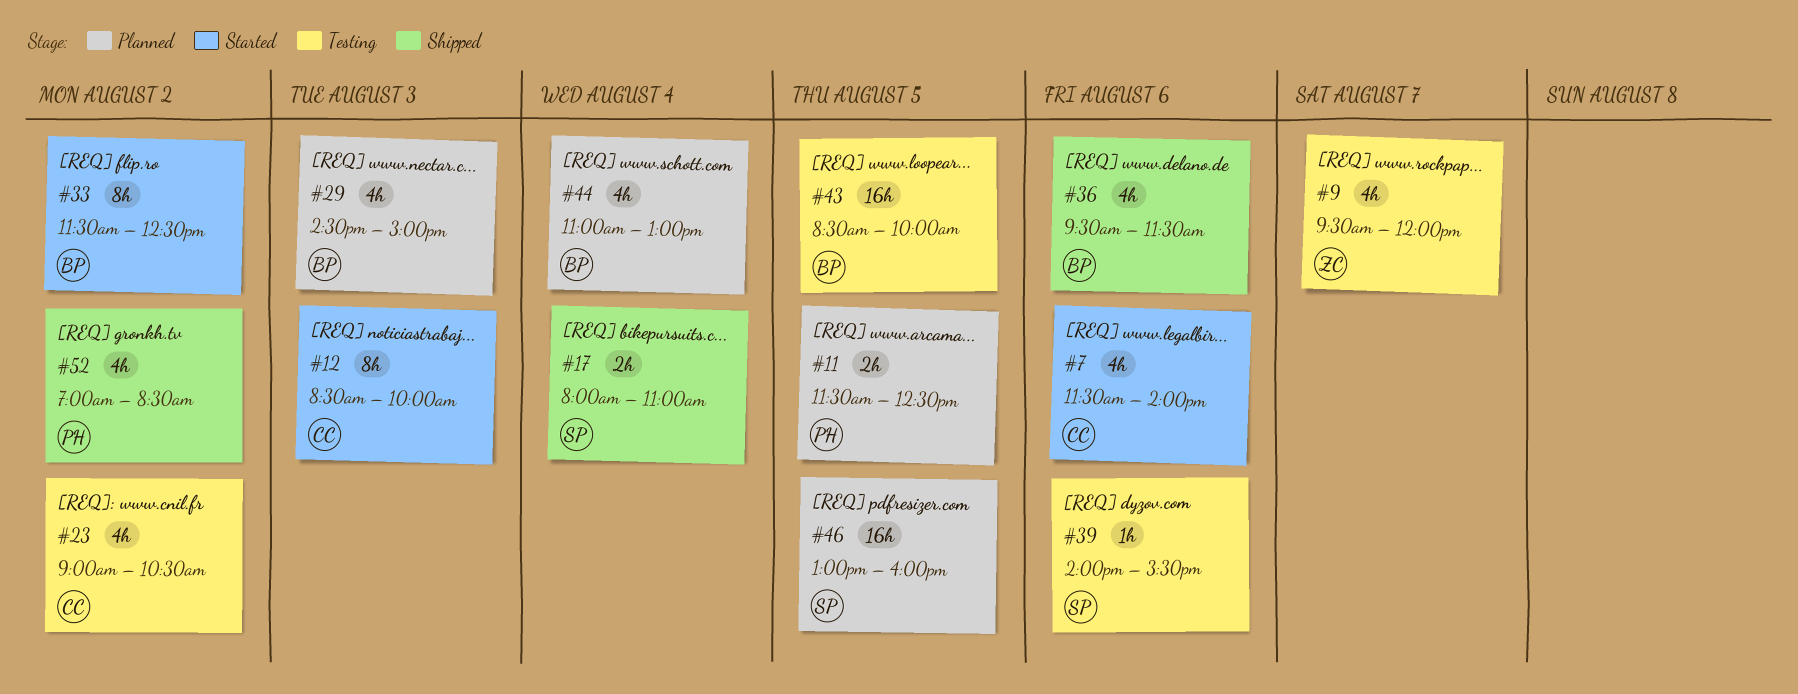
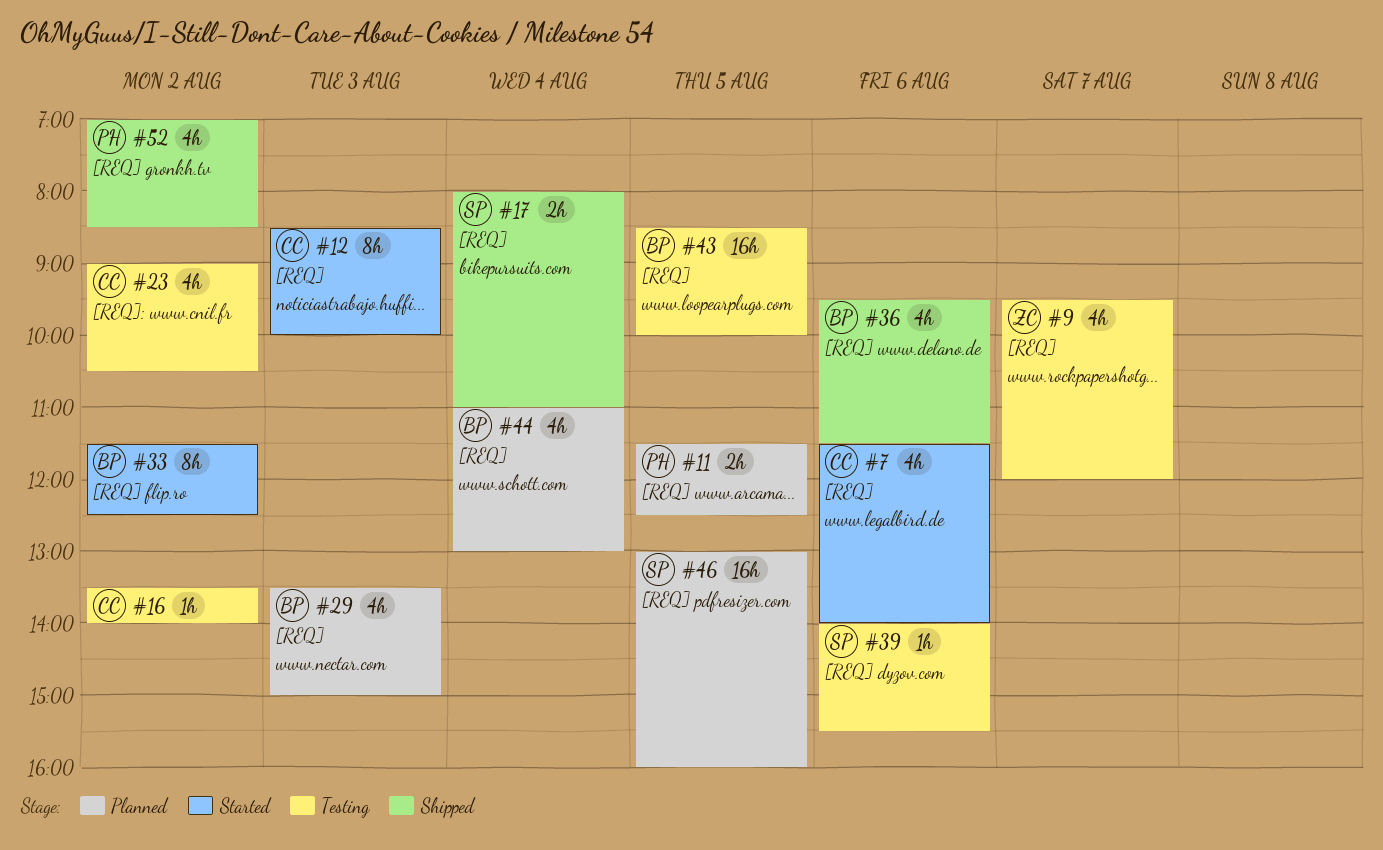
#16: none -> present
#29, begins: 14:30 -> 13:30

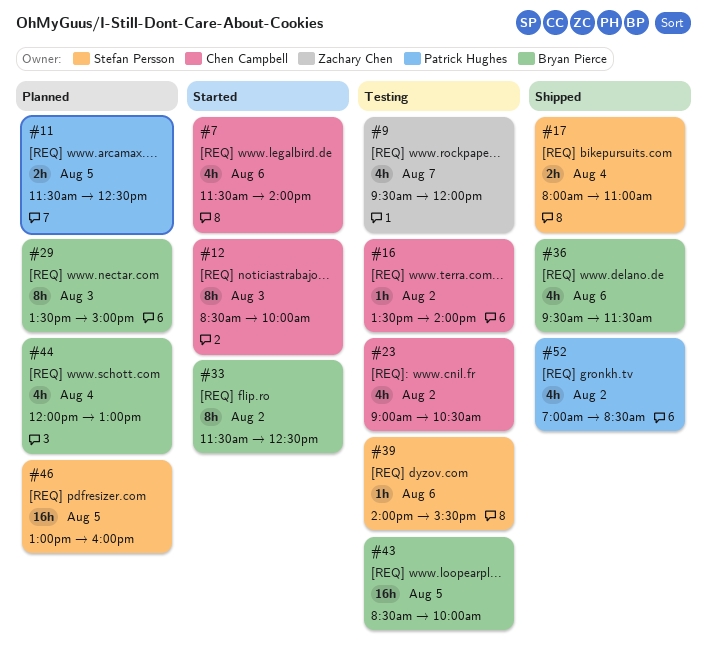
#29, estimate: 4h -> 8h
#44, begins: 11:00 -> 12:00

